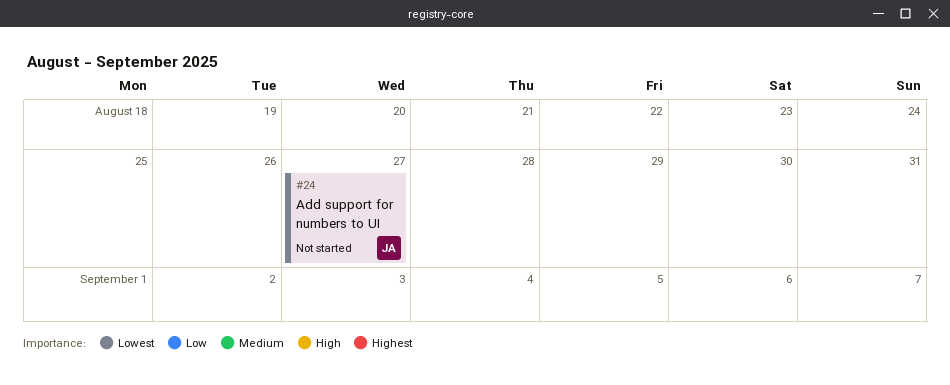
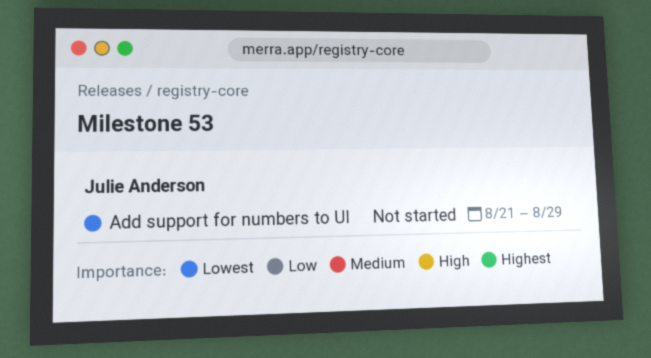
Add support for numbers to UI, due: Aug 27 -> Aug 29

